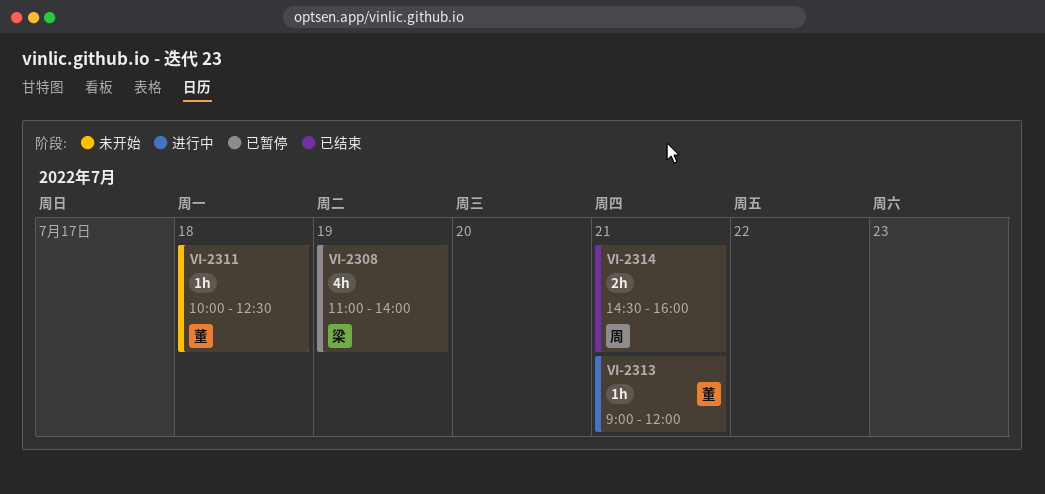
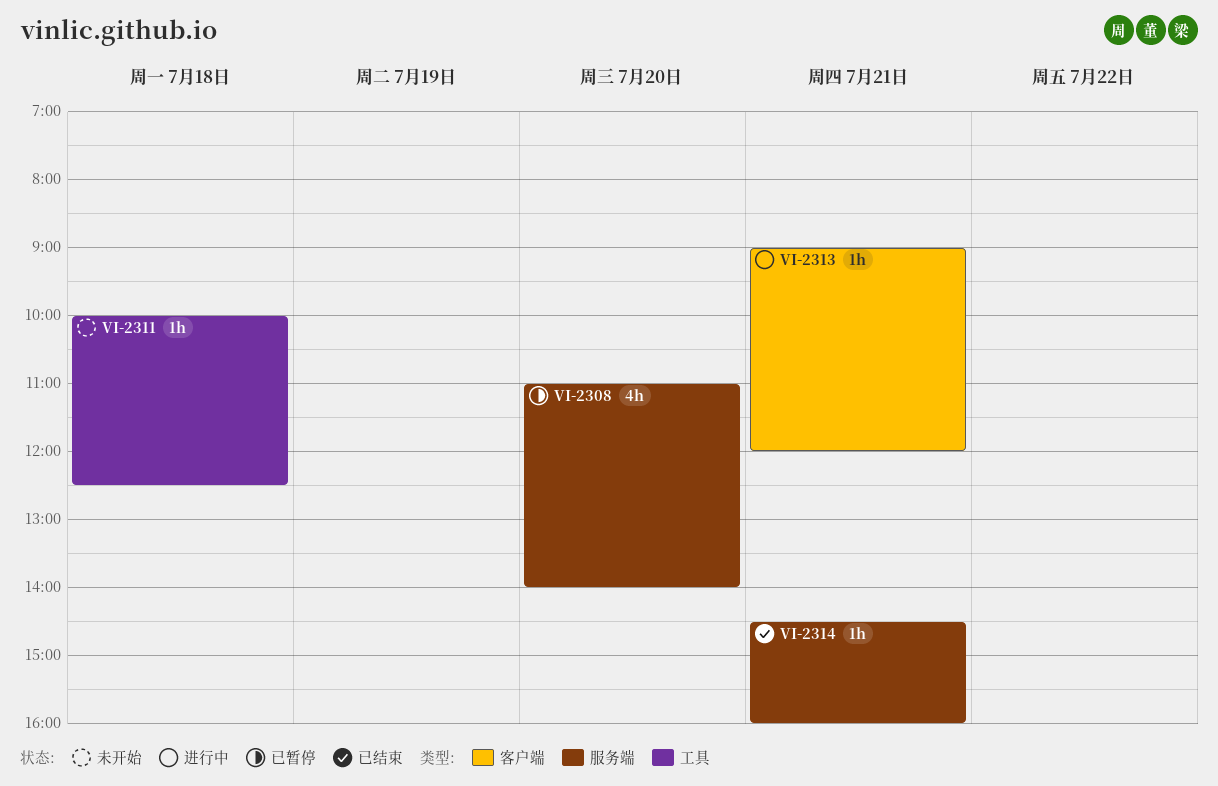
VI-2308, day: Jul 19 -> Jul 20
VI-2314, estimate: 2h -> 1h

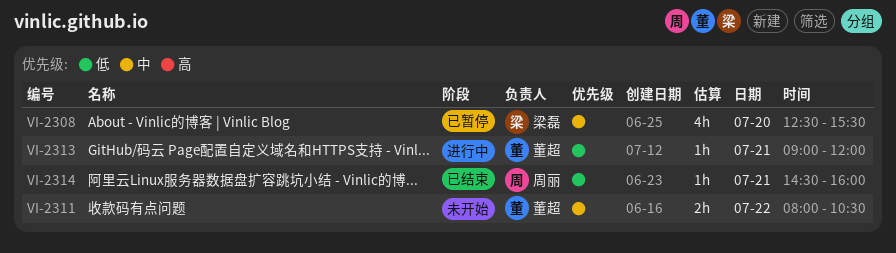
VI-2308, begins: 11:00 -> 12:30
VI-2308, ends: 14:00 -> 15:30
VI-2311, estimate: 1h -> 2h
VI-2311, day: Jul 18 -> Jul 22
VI-2311, begins: 10:00 -> 08:00
VI-2311, ends: 12:30 -> 10:30

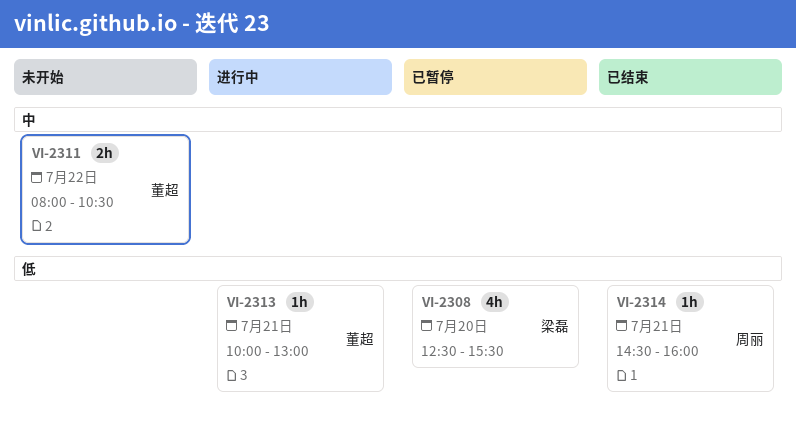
VI-2308, priority: 中 -> 低
VI-2313, begins: 09:00 -> 10:00
VI-2313, ends: 12:00 -> 13:00

